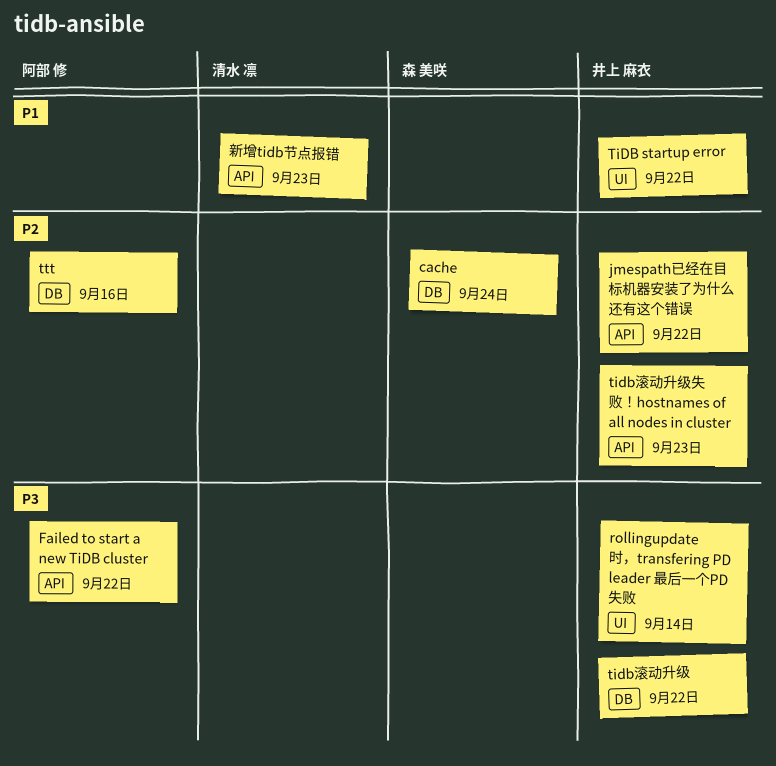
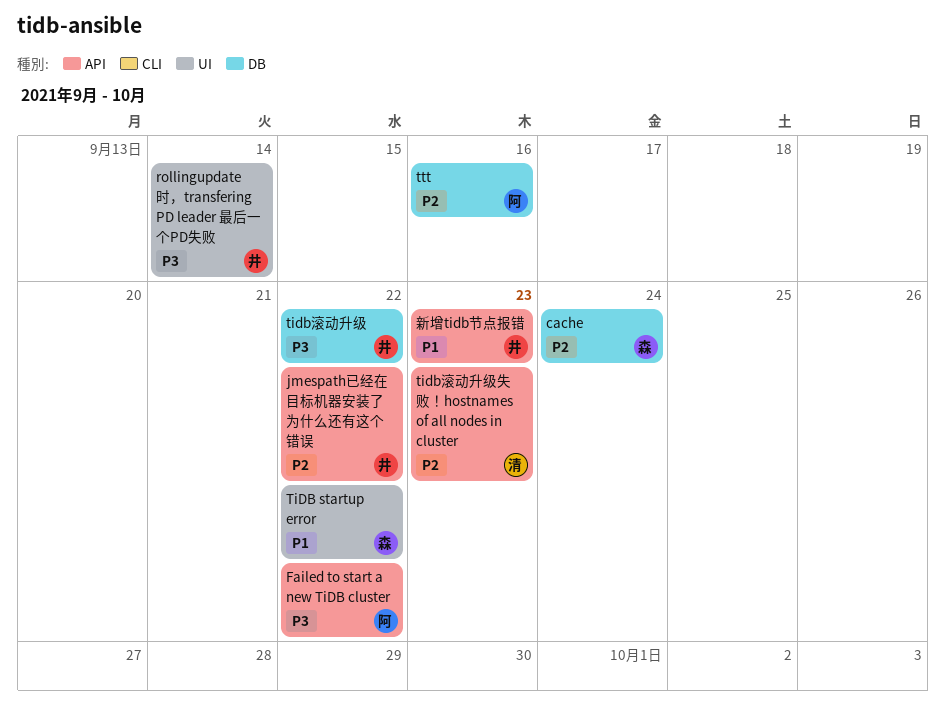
TiDB startup error, owner: 井上 麻衣 -> 森 美咲
tidb滚动升级失败！hostnames of all nodes in cluster, owner: 井上 麻衣 -> 清水 凛
新增tidb节点报错, owner: 清水 凛 -> 井上 麻衣

